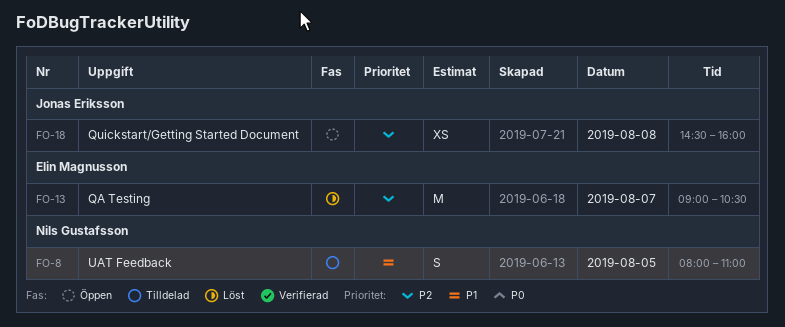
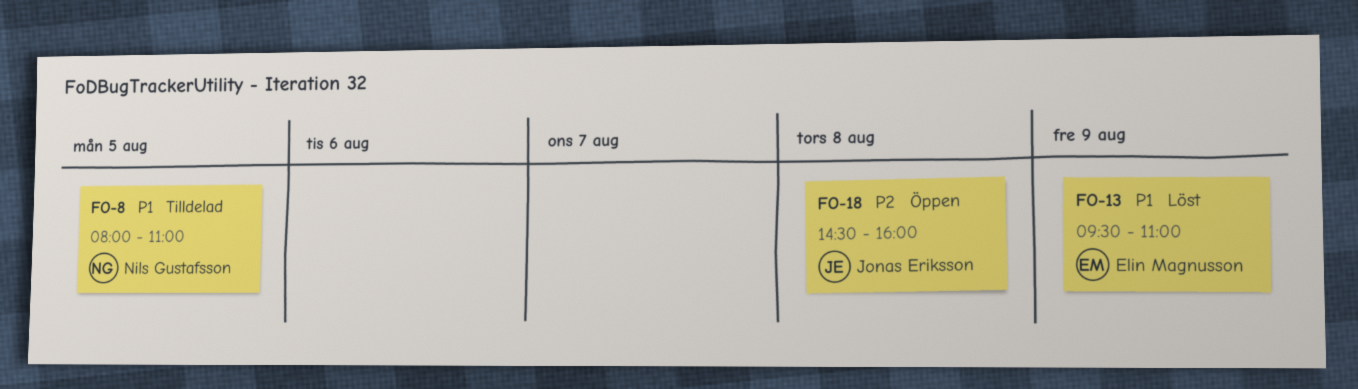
FO-13, priority: P2 -> P1
FO-13, day: Aug 7 -> Aug 9
FO-13, begins: 09:00 -> 09:30
FO-13, ends: 10:30 -> 11:00

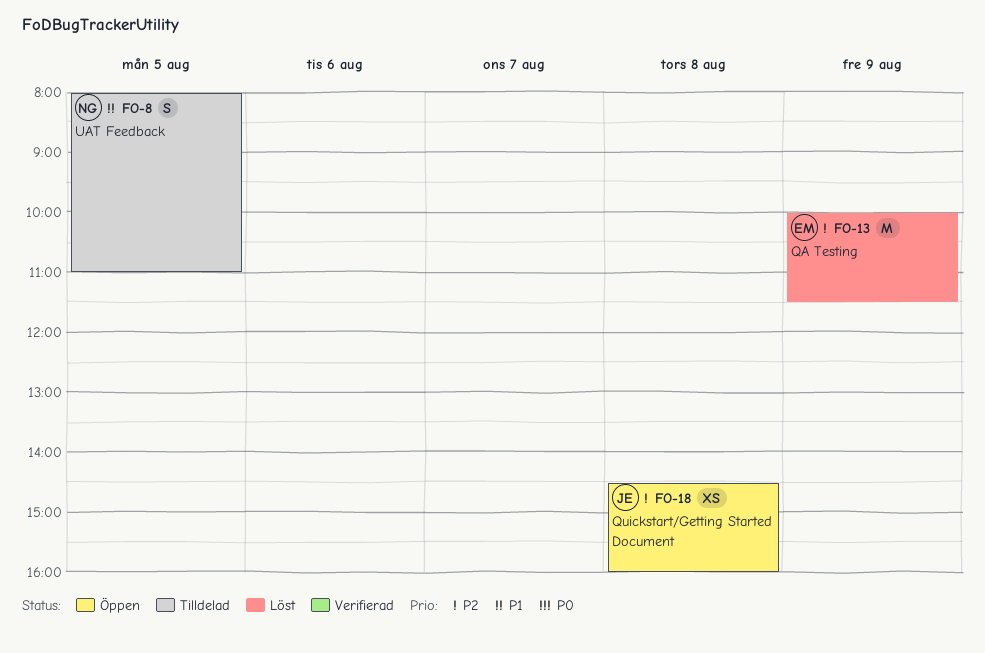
FO-13, priority: P1 -> P2
FO-13, begins: 09:30 -> 10:00
FO-13, ends: 11:00 -> 11:30

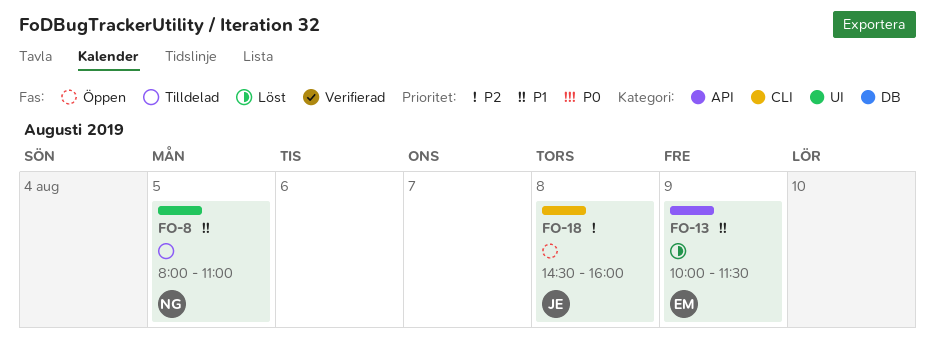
FO-13, priority: P2 -> P1

